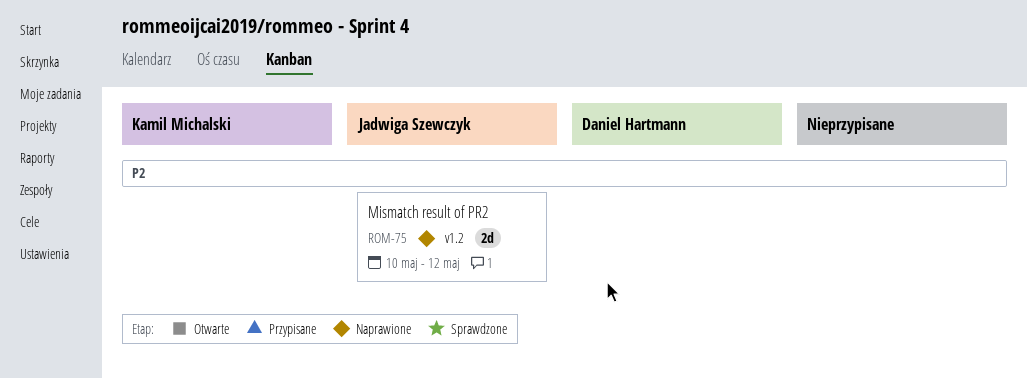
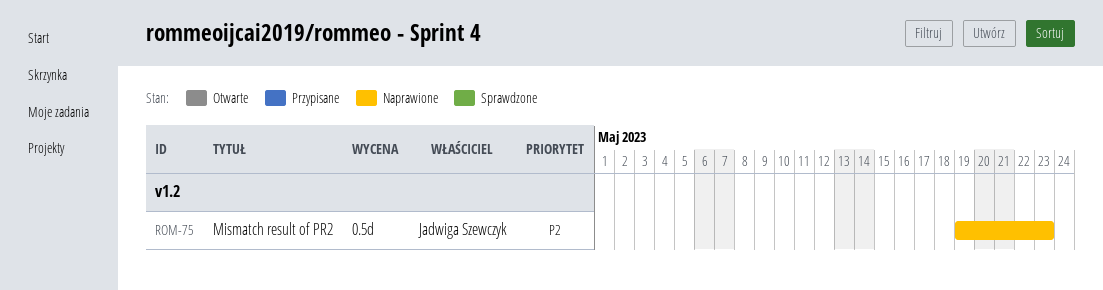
ROM-75, estimate: 2d -> 0.5d
ROM-75, start: May 10 -> May 19
ROM-75, due: May 12 -> May 23

